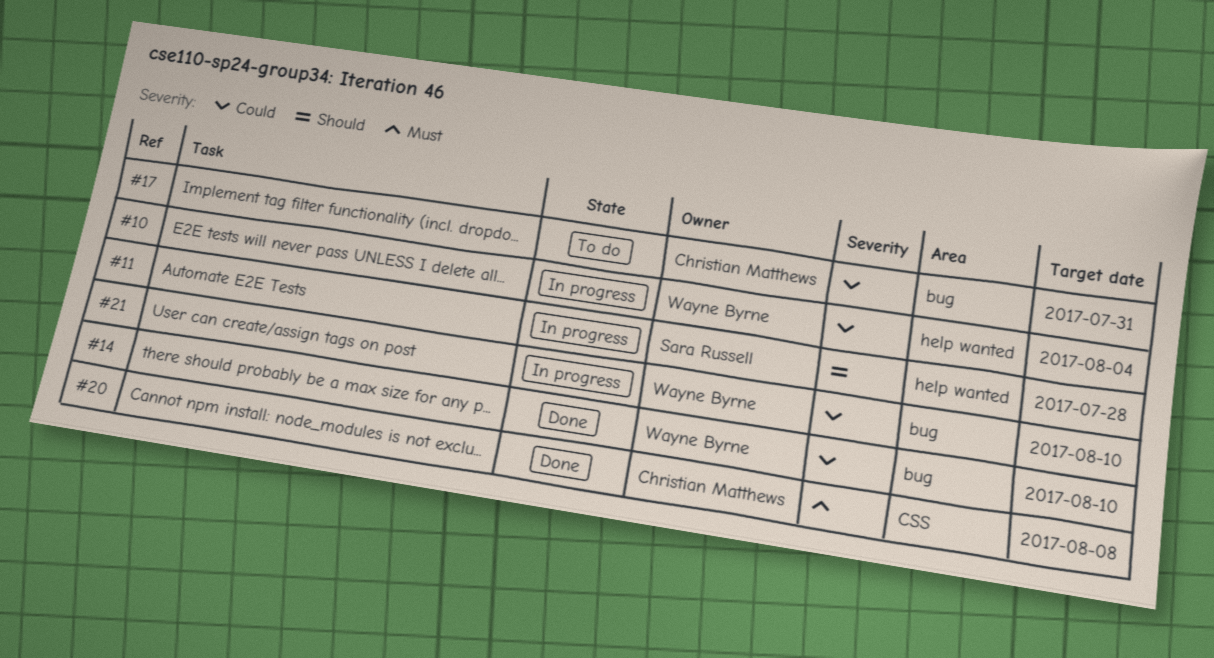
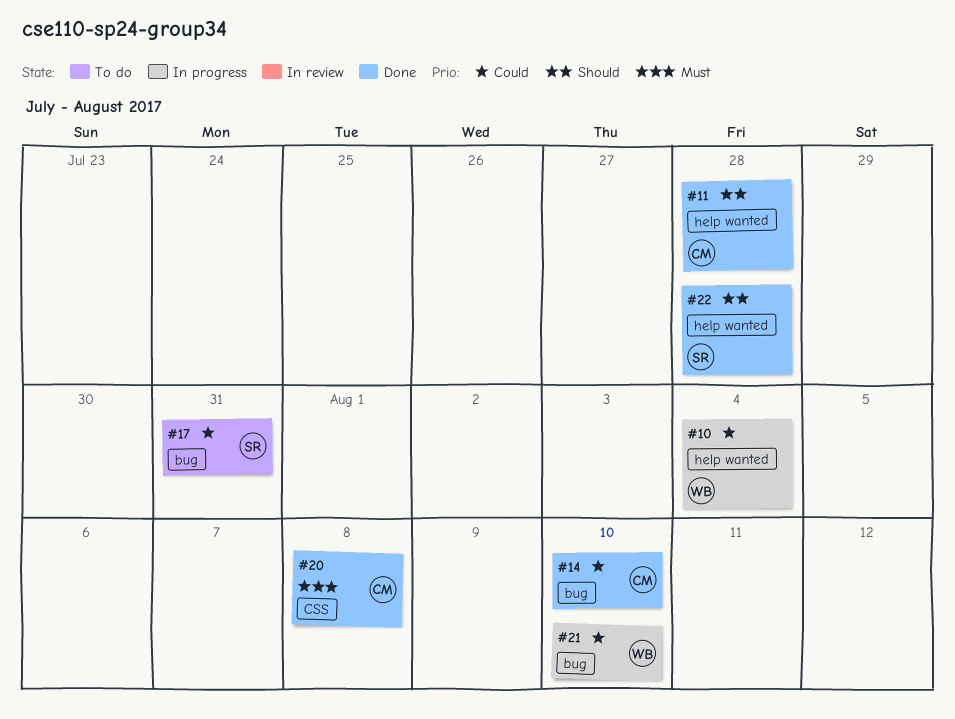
#11, status: In progress -> Done
#11, owner: Sara Russell -> Christian Matthews
#14, owner: Wayne Byrne -> Christian Matthews
#17, owner: Christian Matthews -> Sara Russell
#22: none -> present

